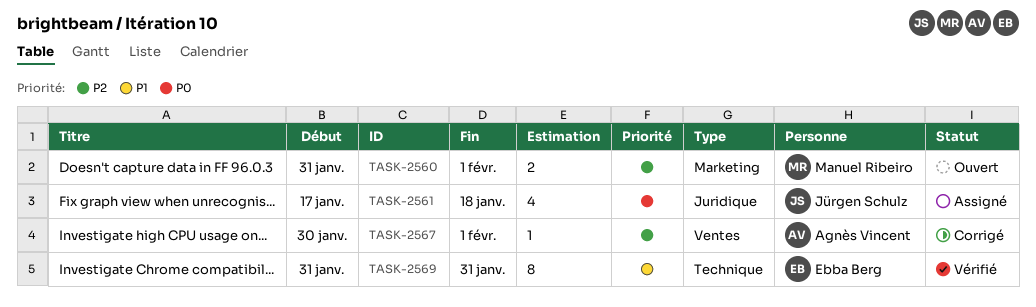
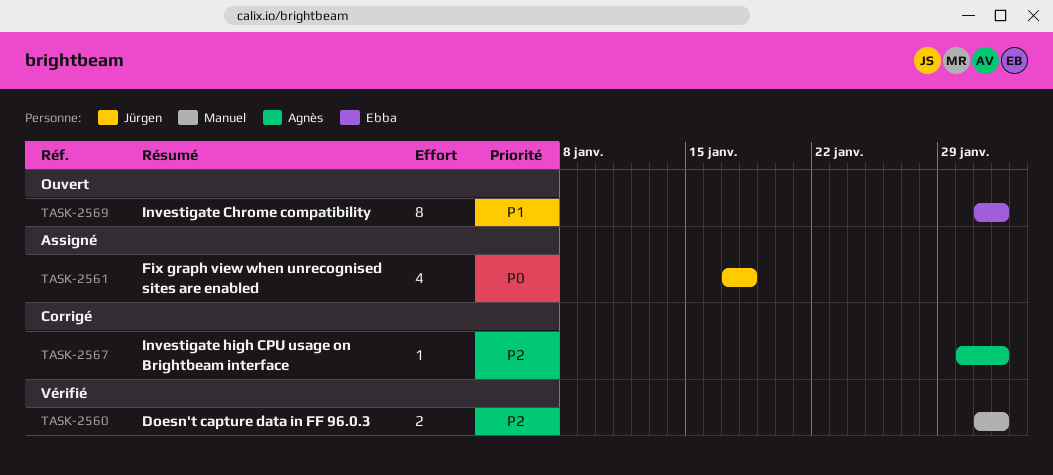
TASK-2560, status: Ouvert -> Vérifié
TASK-2569, status: Vérifié -> Ouvert
TASK-2569, due: Jan 31 -> Feb 1

